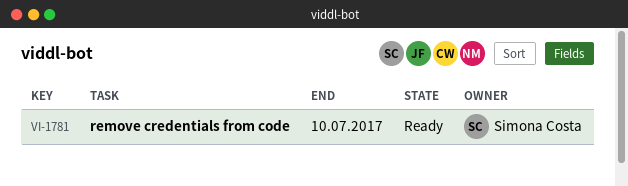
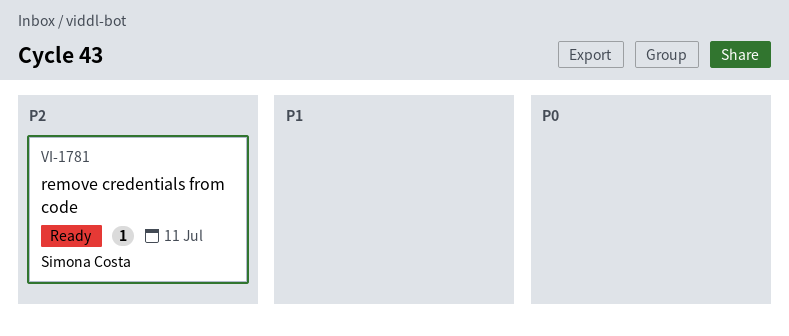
VI-1781, due: Jul 10 -> Jul 11

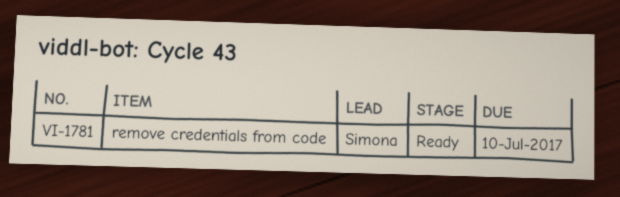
VI-1781, due: Jul 11 -> Jul 10

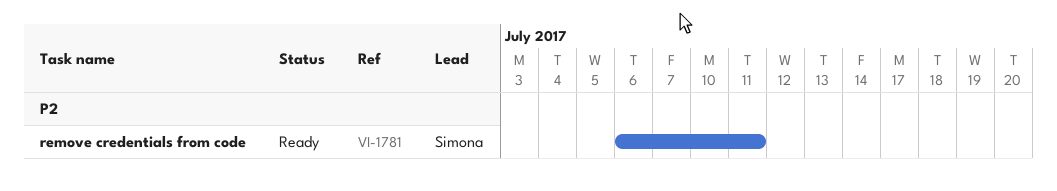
VI-1781, due: Jul 10 -> Jul 11

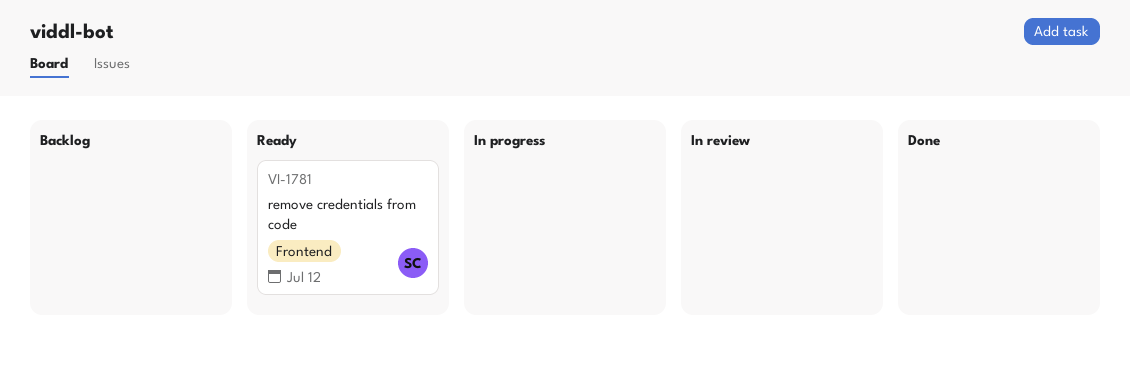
VI-1781, due: Jul 11 -> Jul 12

